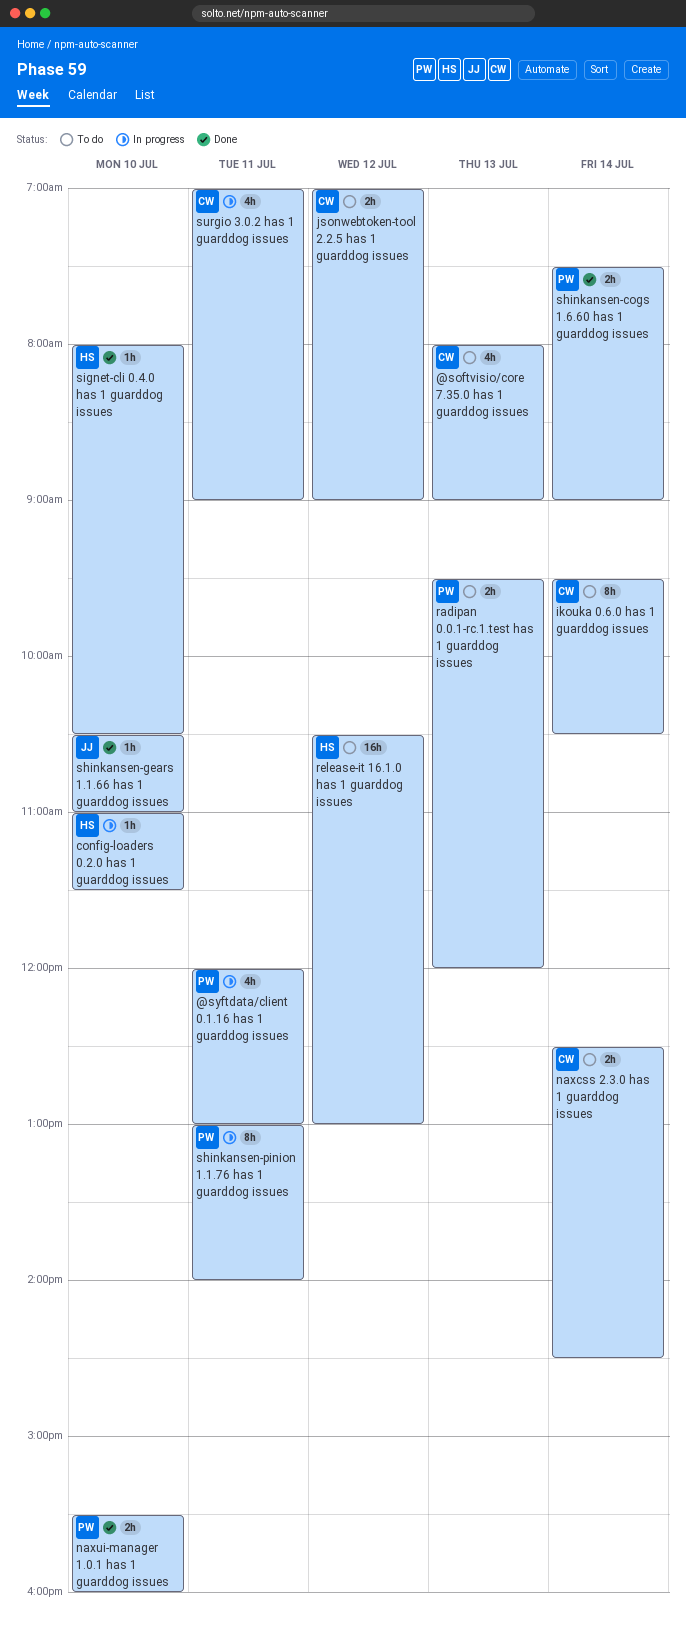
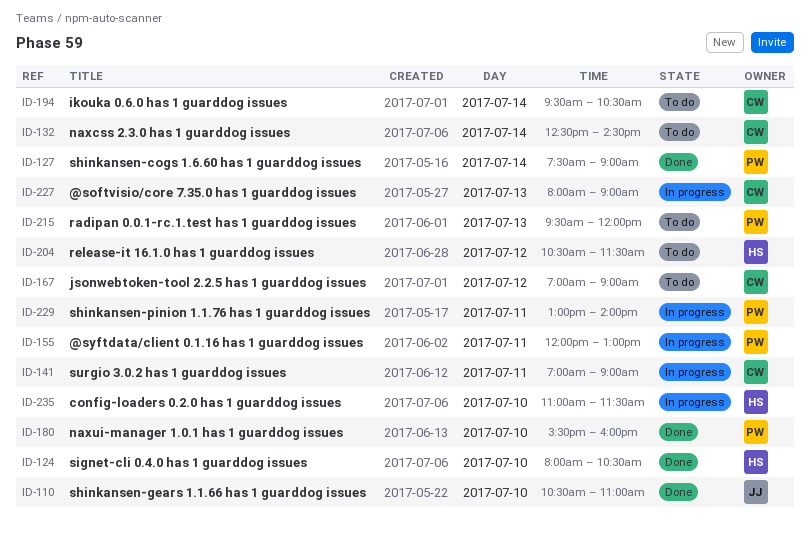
@softvisio/core 7.35.0 has 1 guarddog issues, status: To do -> In progress
release-it 16.1.0 has 1 guarddog issues, ends: 13:00 -> 11:30

